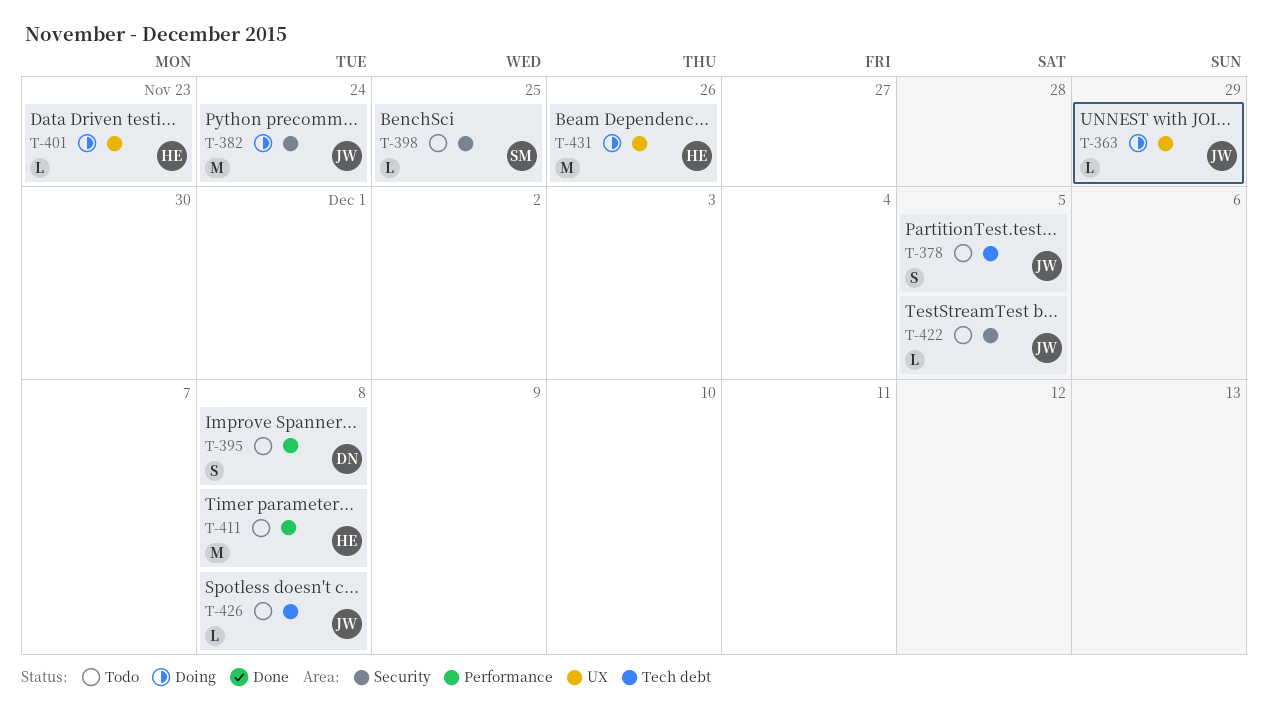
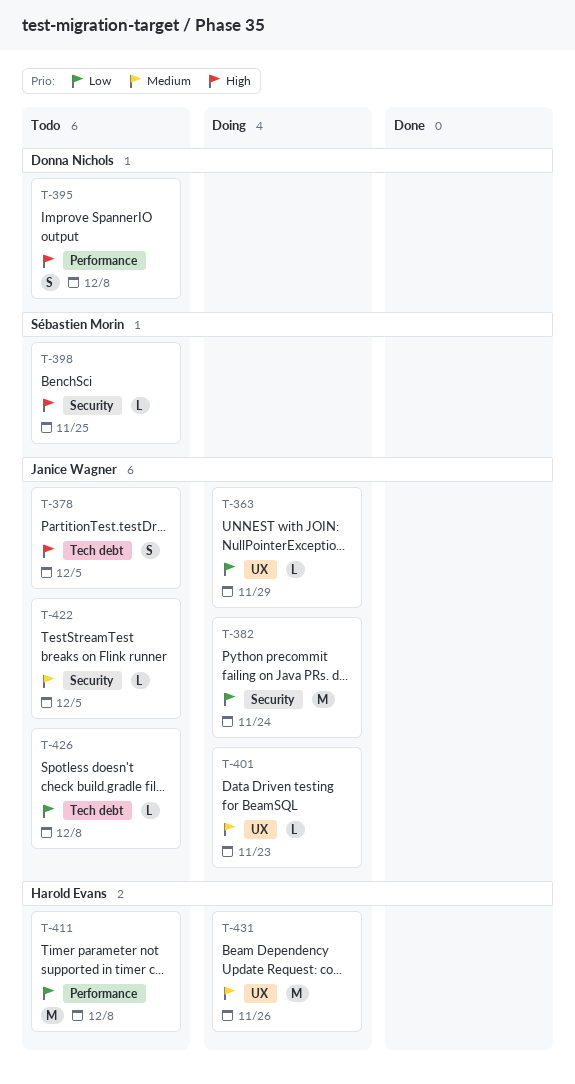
T-401, owner: Harold Evans -> Janice Wagner

